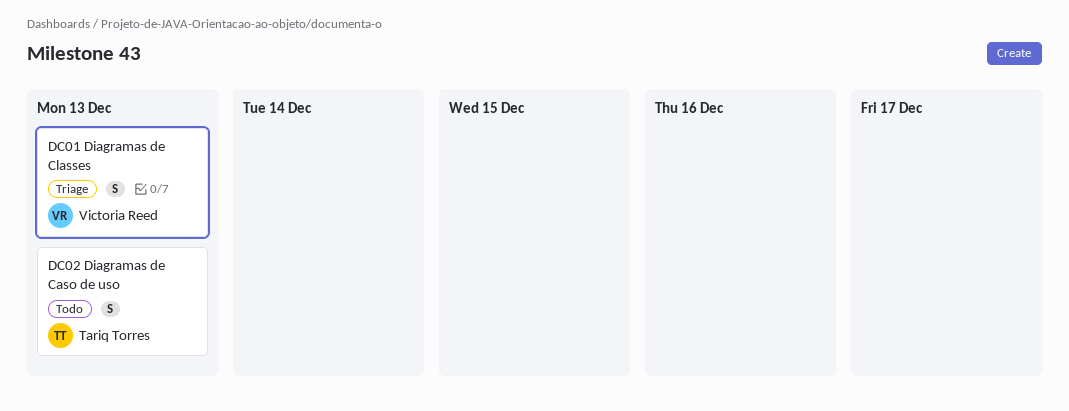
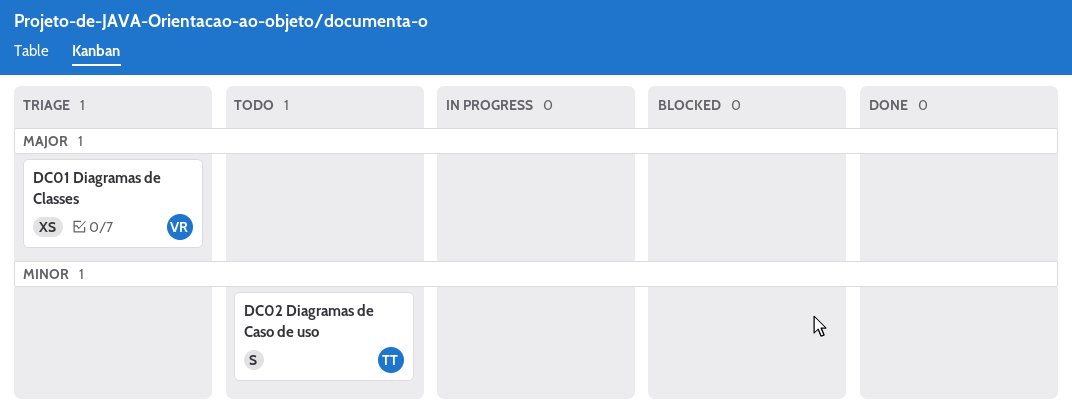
DC01 Diagramas de Classes, estimate: S -> XS

